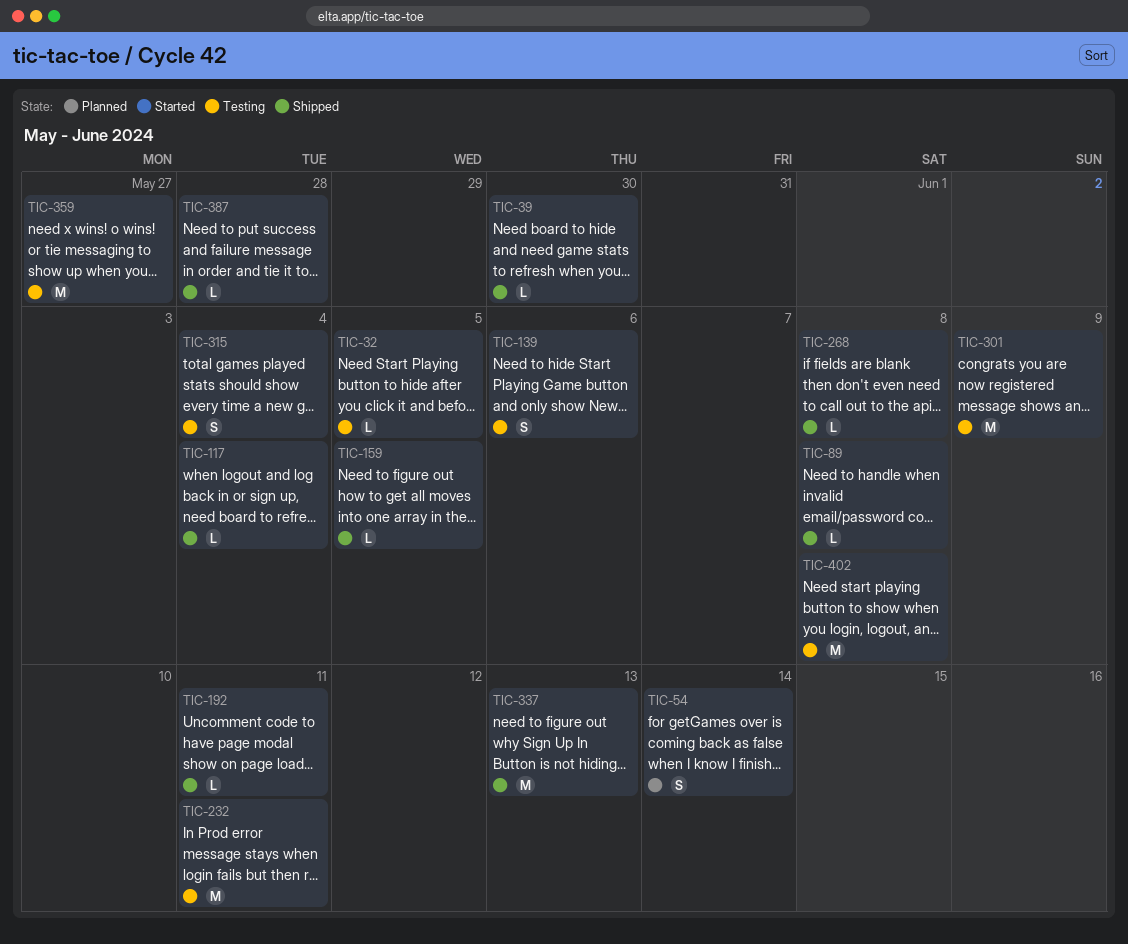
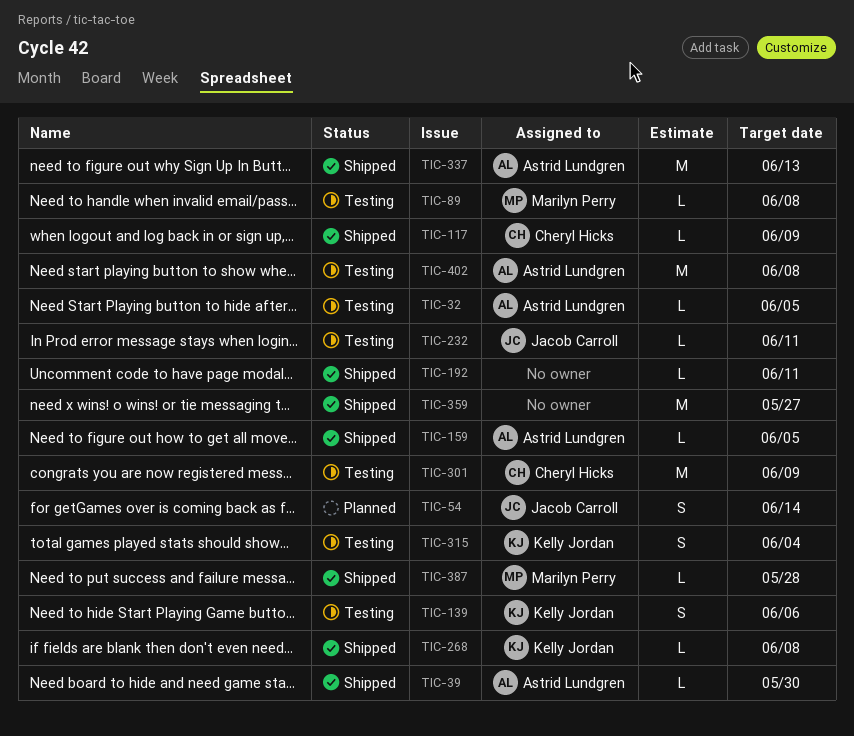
TIC-89, status: Shipped -> Testing
TIC-117, due: Jun 4 -> Jun 9
TIC-232, estimate: M -> L
TIC-359, status: Testing -> Shipped

